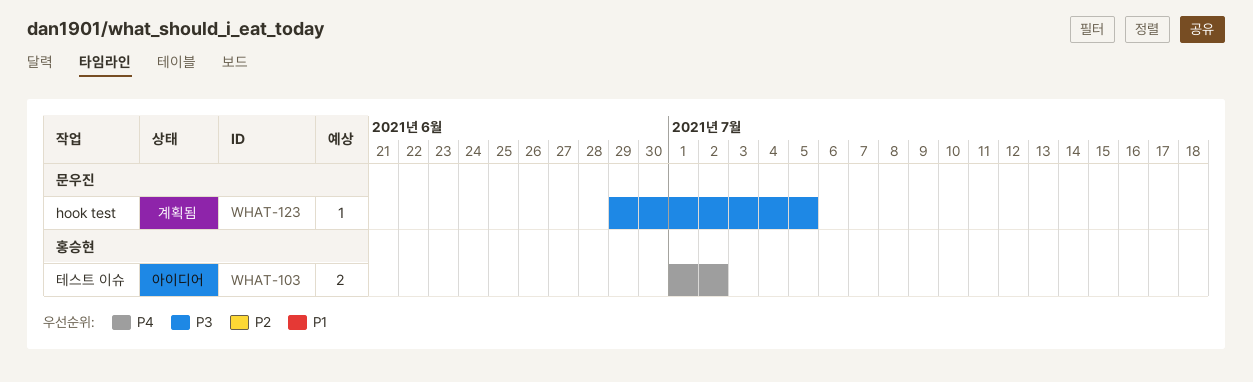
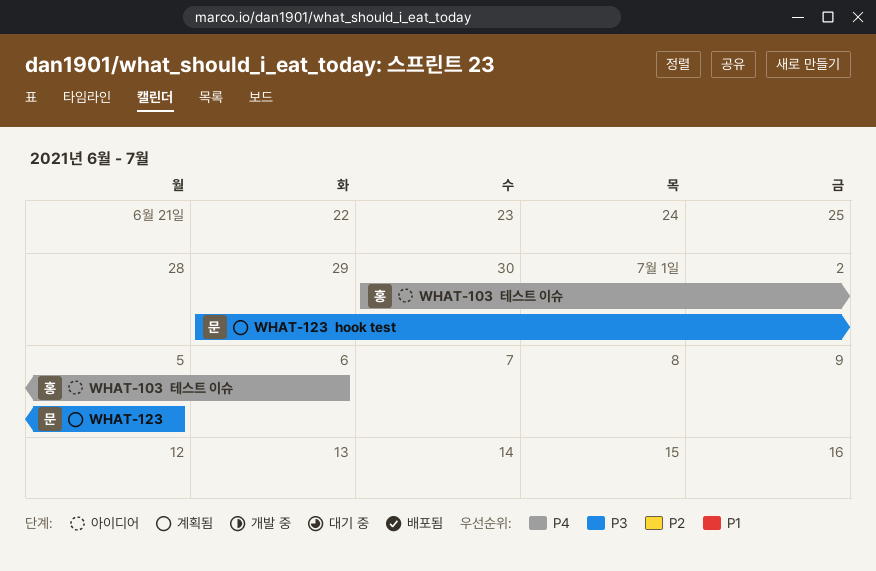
WHAT-103, start: Jul 1 -> Jun 30
WHAT-103, due: Jul 2 -> Jul 6

